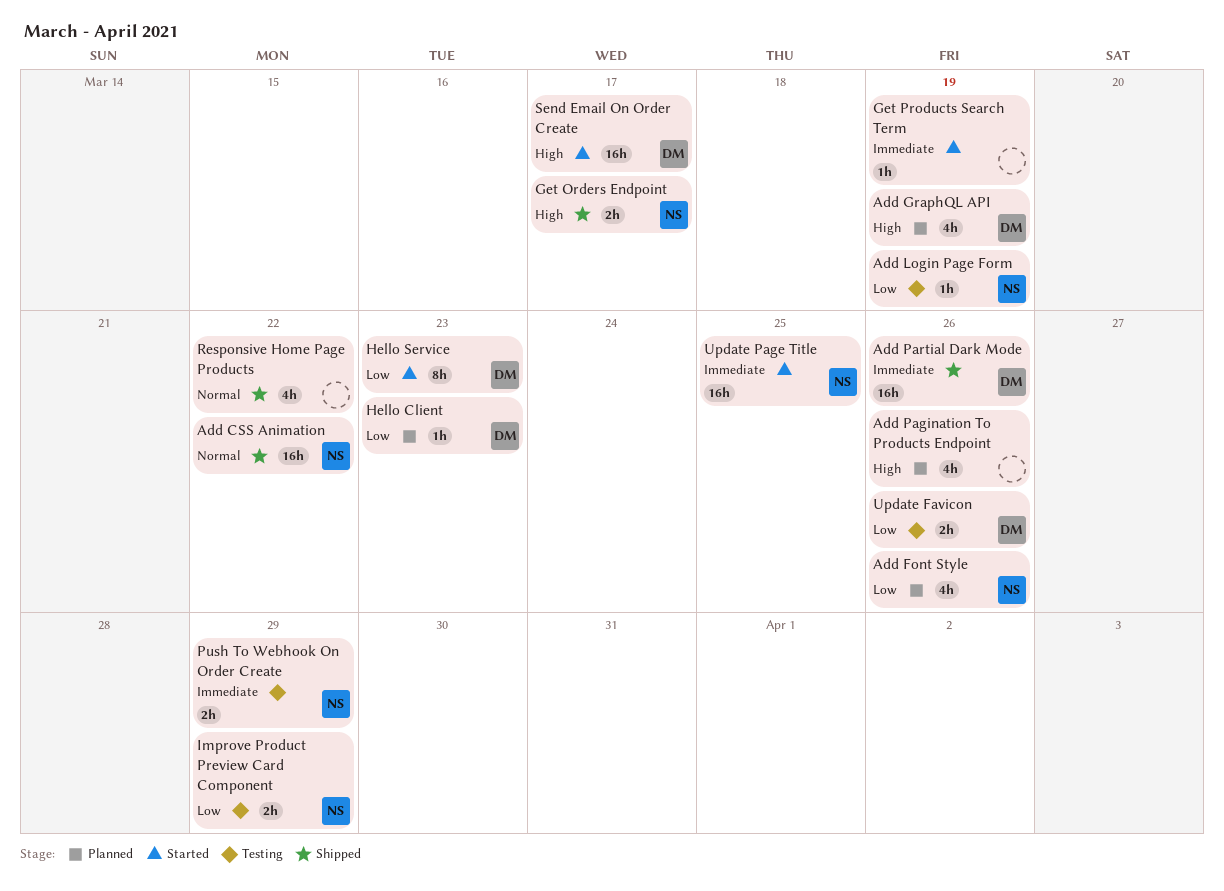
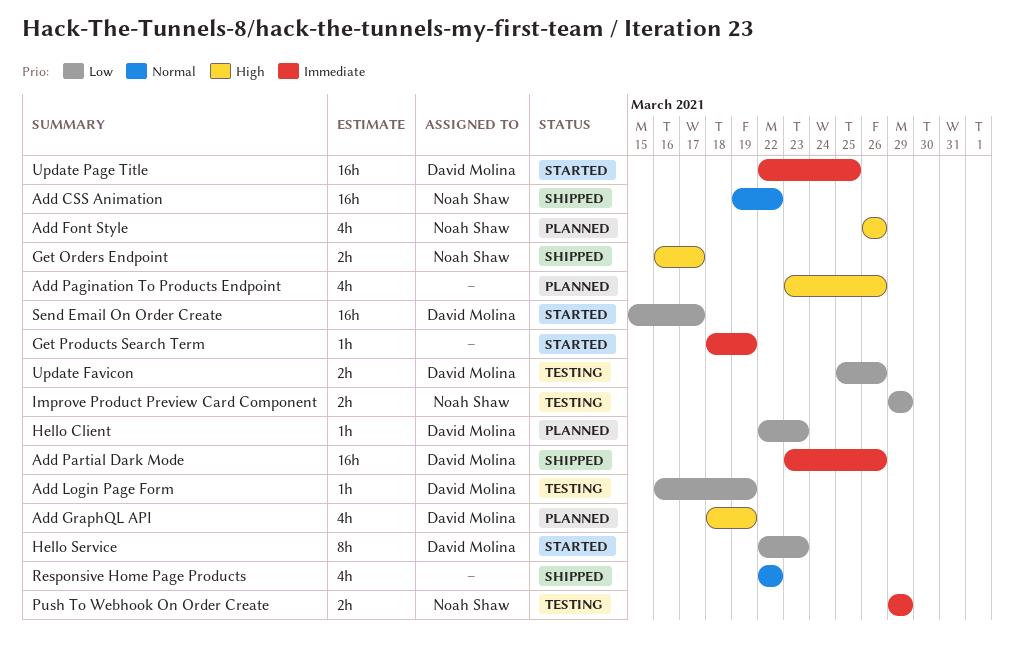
Add Font Style, priority: Low -> High
Add Login Page Form, owner: Noah Shaw -> David Molina
Send Email On Order Create, priority: High -> Low
Update Page Title, owner: Noah Shaw -> David Molina

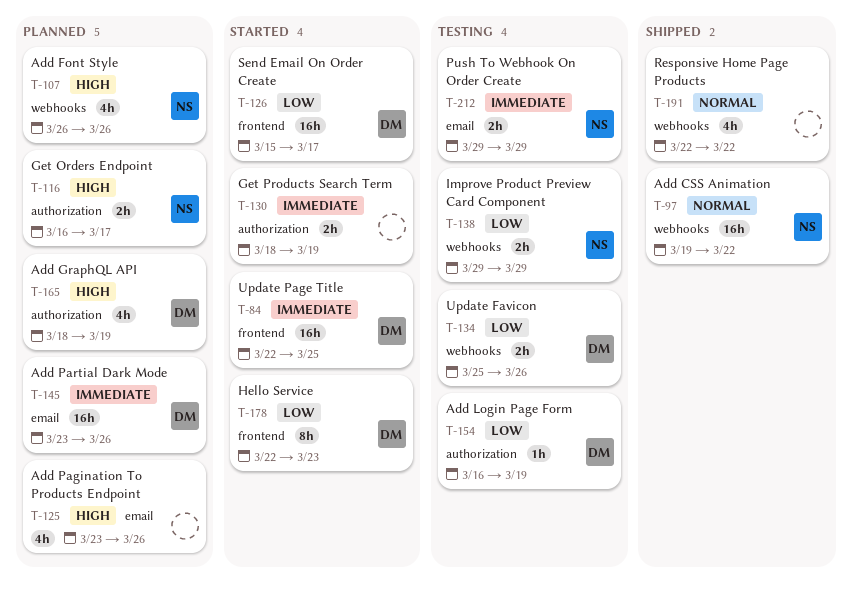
Add Partial Dark Mode, status: Shipped -> Planned
Get Orders Endpoint, status: Shipped -> Planned
Get Products Search Term, estimate: 1h -> 2h
Hello Client: present -> none

